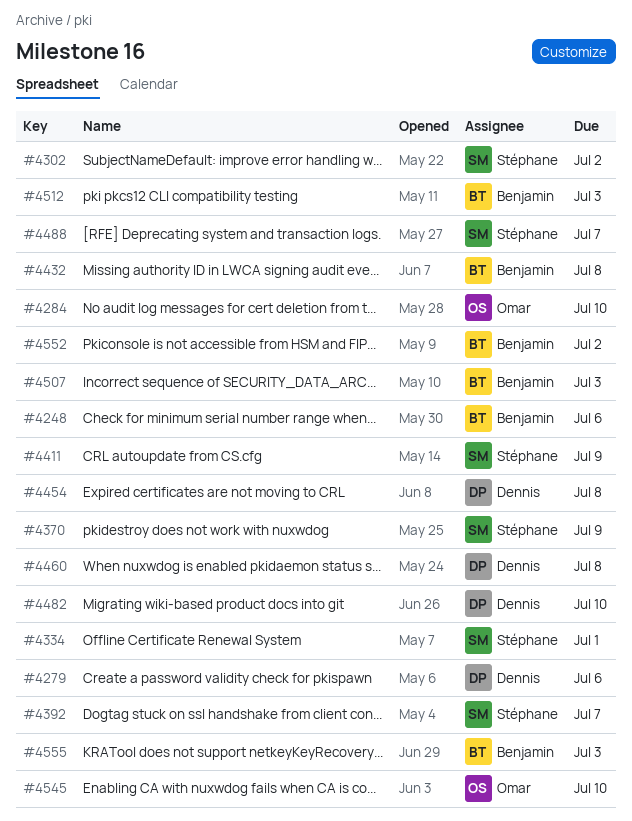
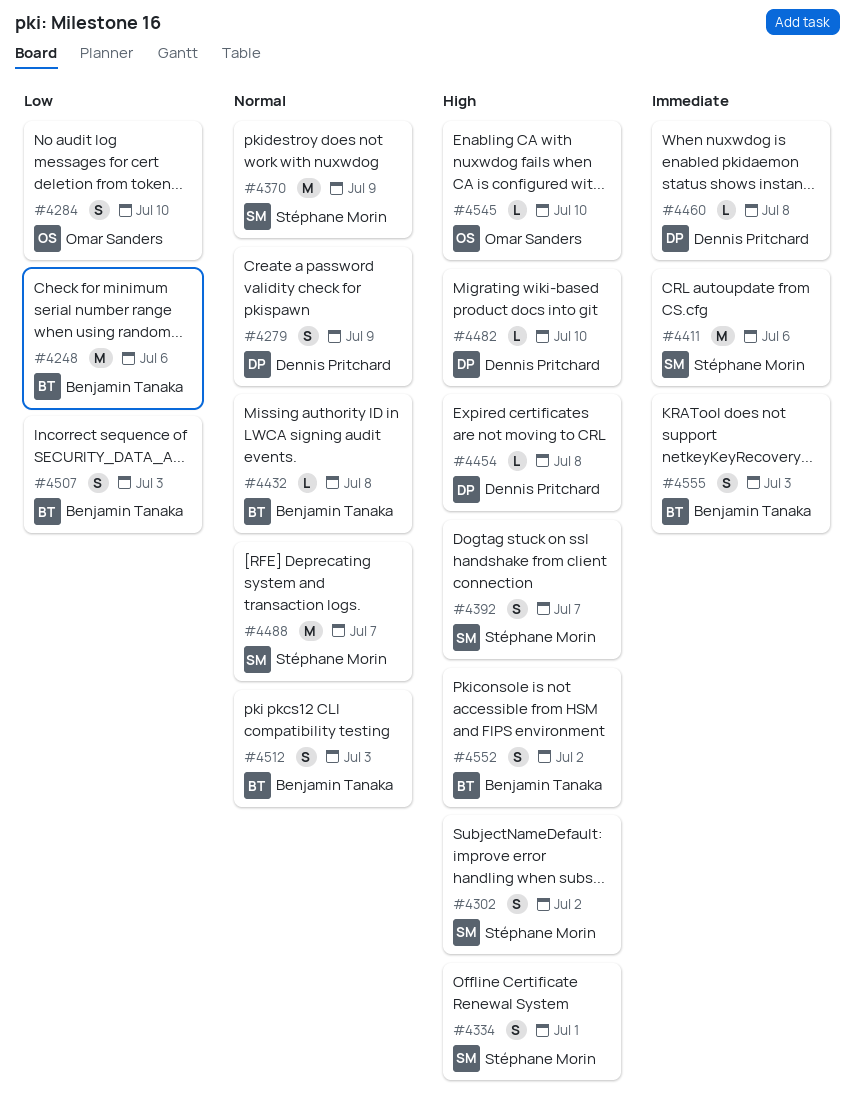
#4279, due: Jul 6 -> Jul 9
#4411, due: Jul 9 -> Jul 6

